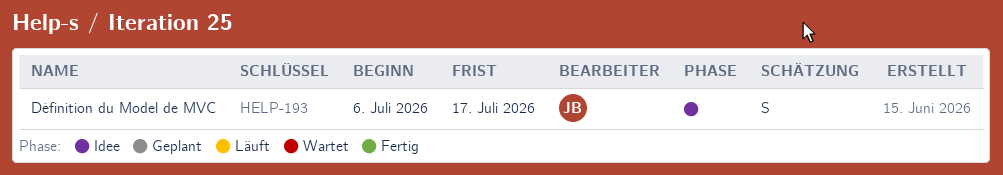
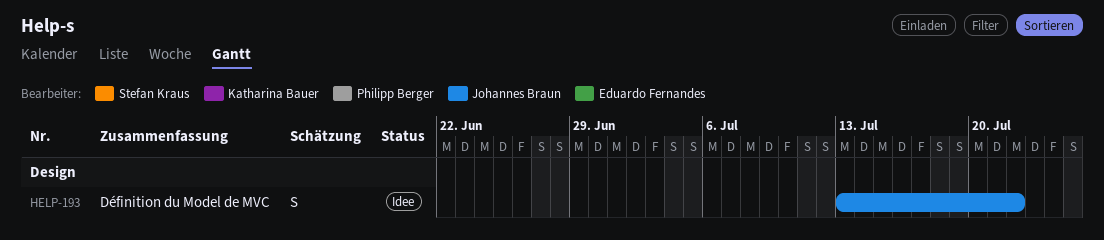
HELP-193, start: Jul 6 -> Jul 13
HELP-193, due: Jul 17 -> Jul 22

